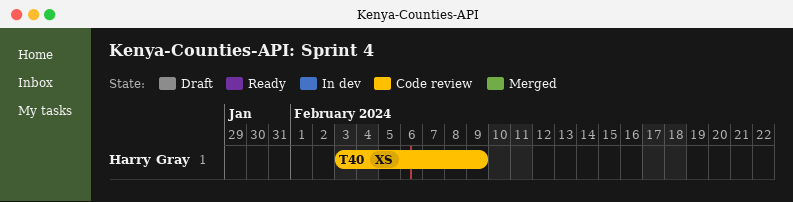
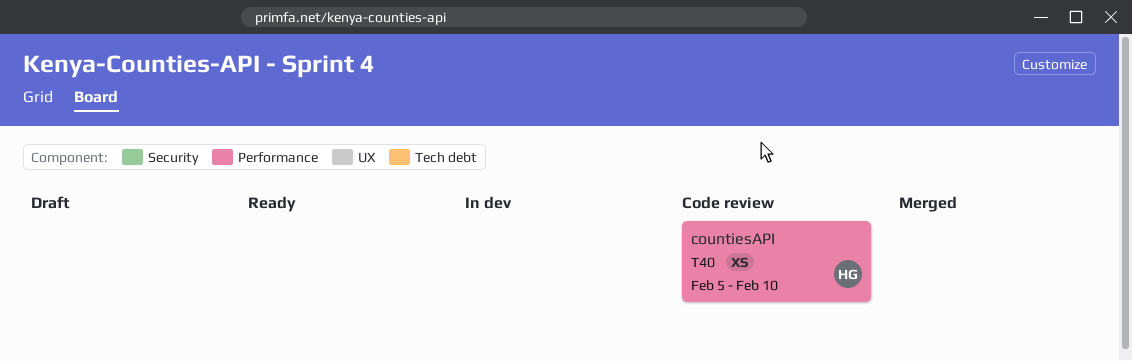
T40, start: Feb 3 -> Feb 5
T40, due: Feb 9 -> Feb 10

